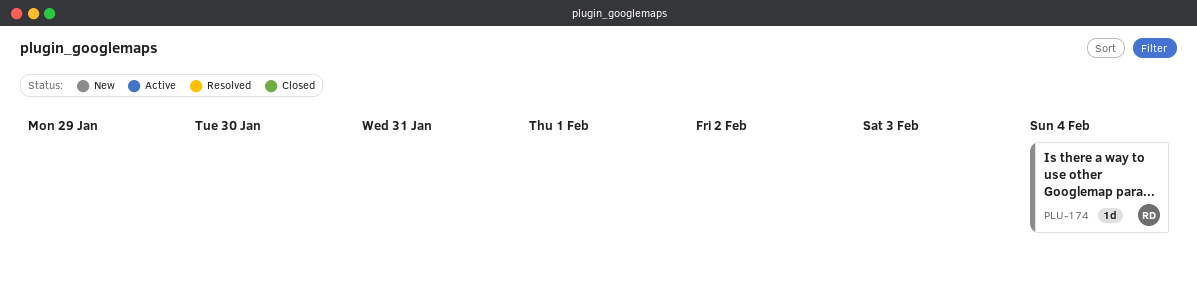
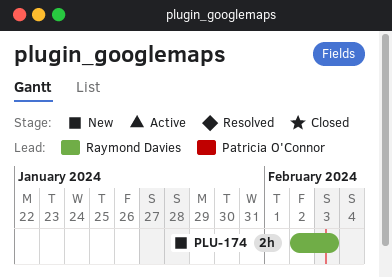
PLU-174, estimate: 1d -> 2h
PLU-174, due: Feb 4 -> Feb 3

